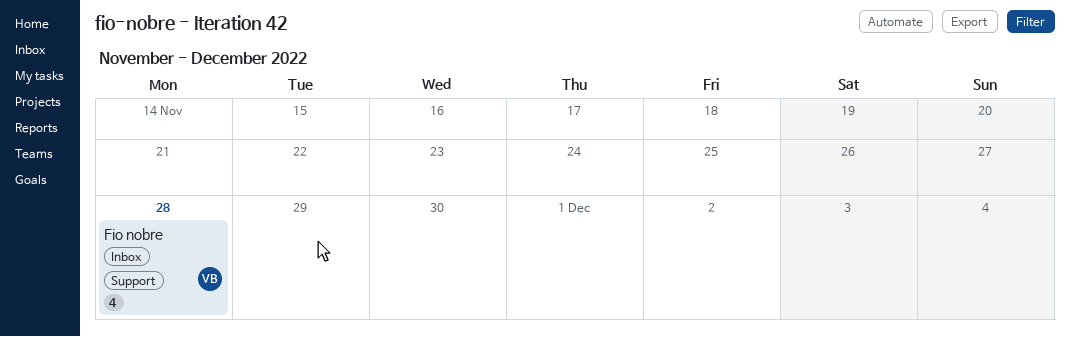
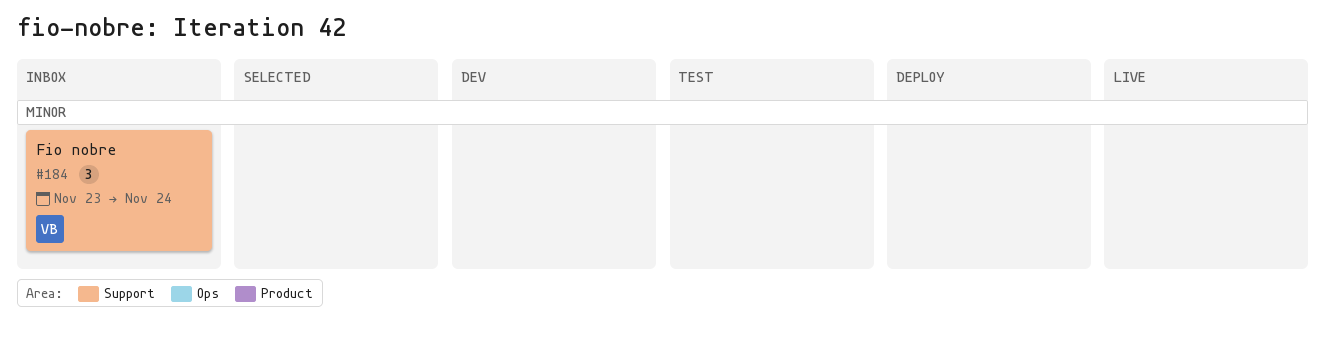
Fio nobre, estimate: 4 -> 3
Fio nobre, due: Nov 28 -> Nov 24

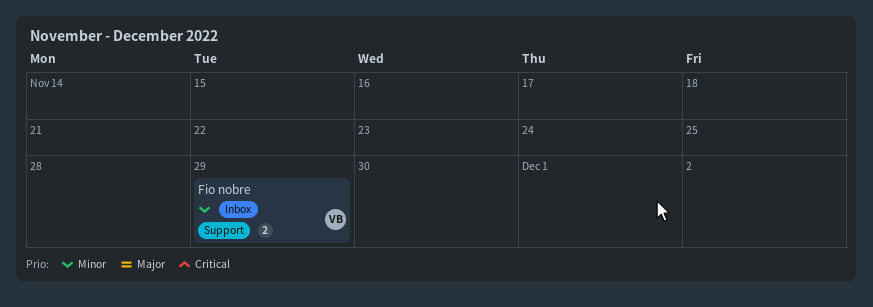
Fio nobre, estimate: 3 -> 2
Fio nobre, due: Nov 24 -> Nov 29

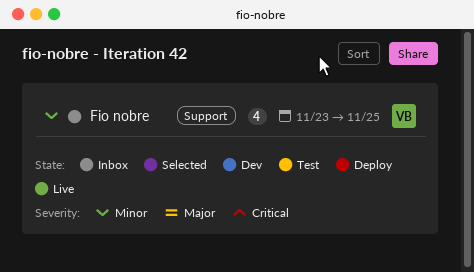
Fio nobre, estimate: 2 -> 4
Fio nobre, due: Nov 29 -> Nov 25

